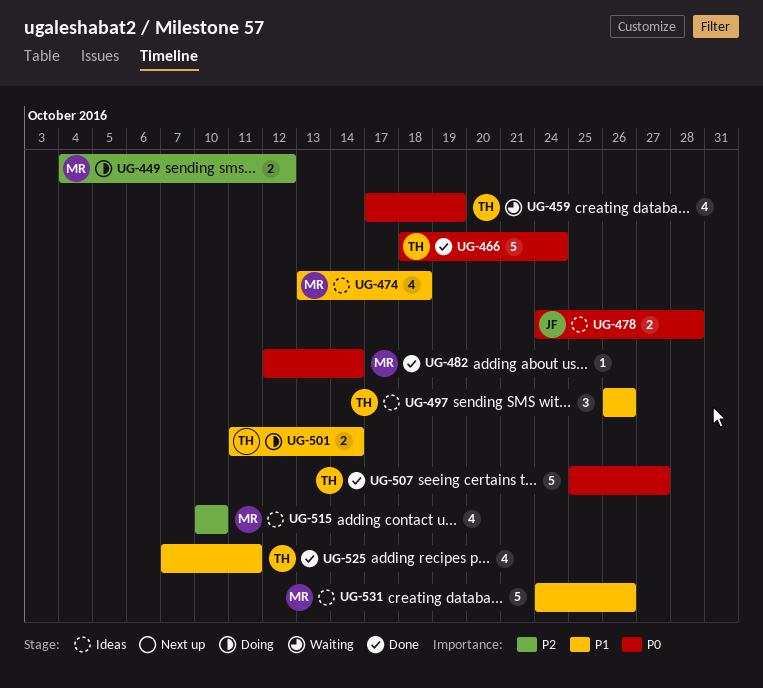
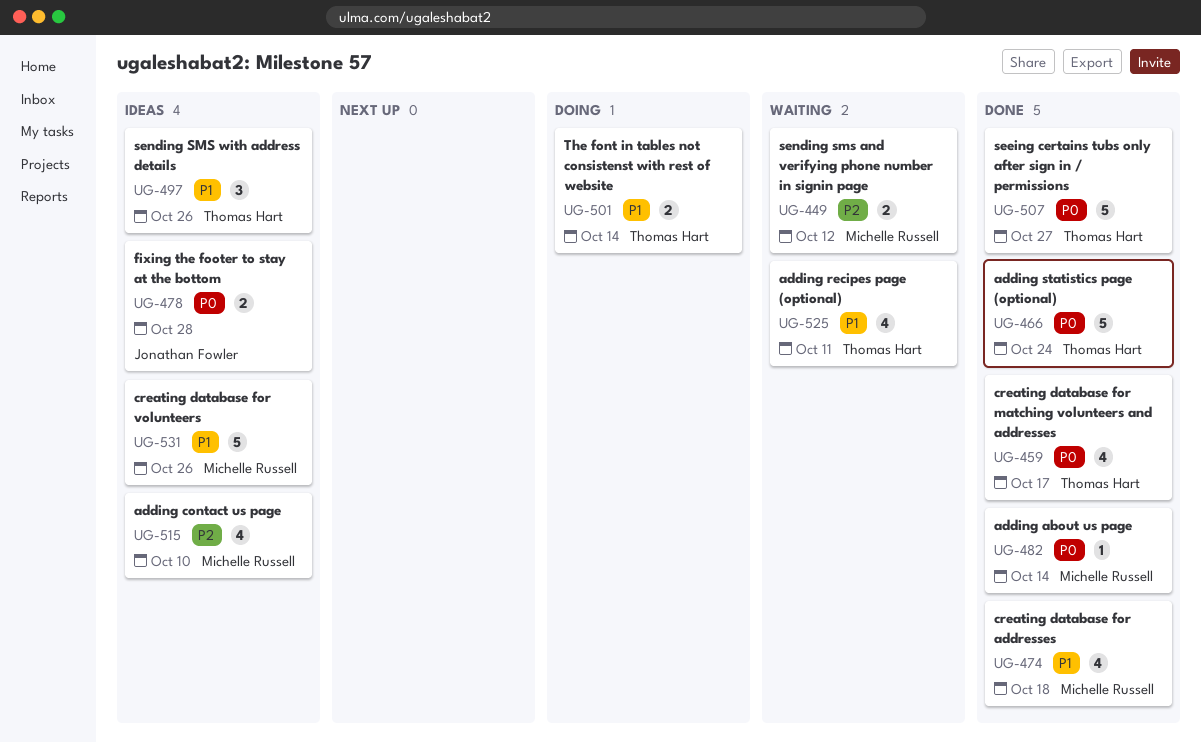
UG-449, status: Doing -> Waiting
UG-459, status: Waiting -> Done
UG-459, due: Oct 19 -> Oct 17
UG-474, status: Ideas -> Done
UG-525, status: Done -> Waiting

